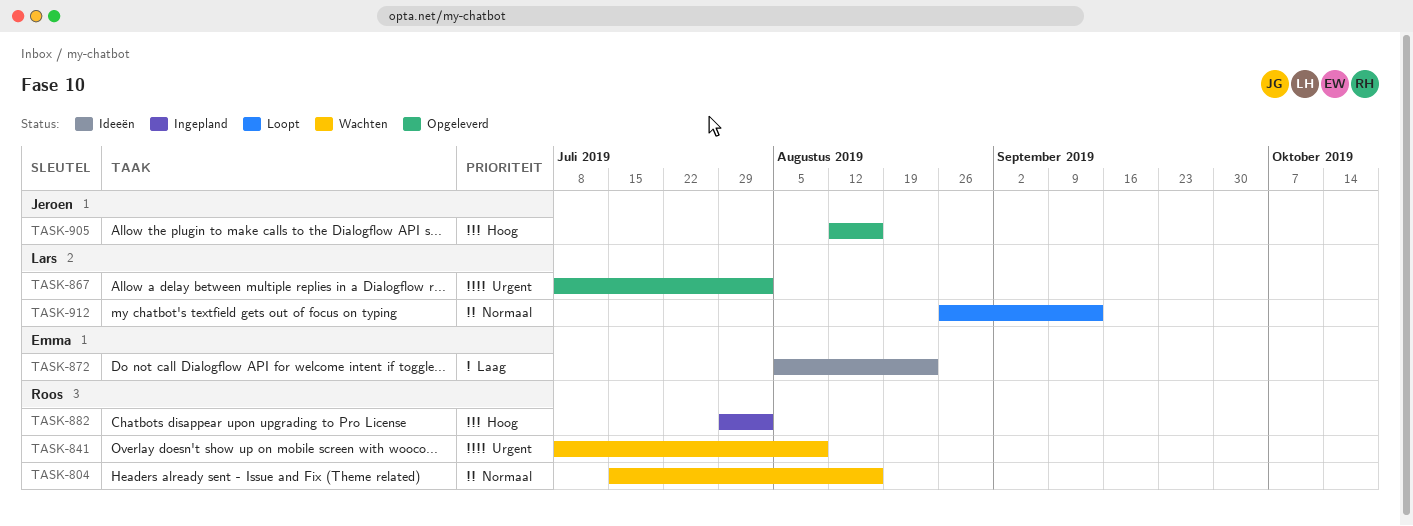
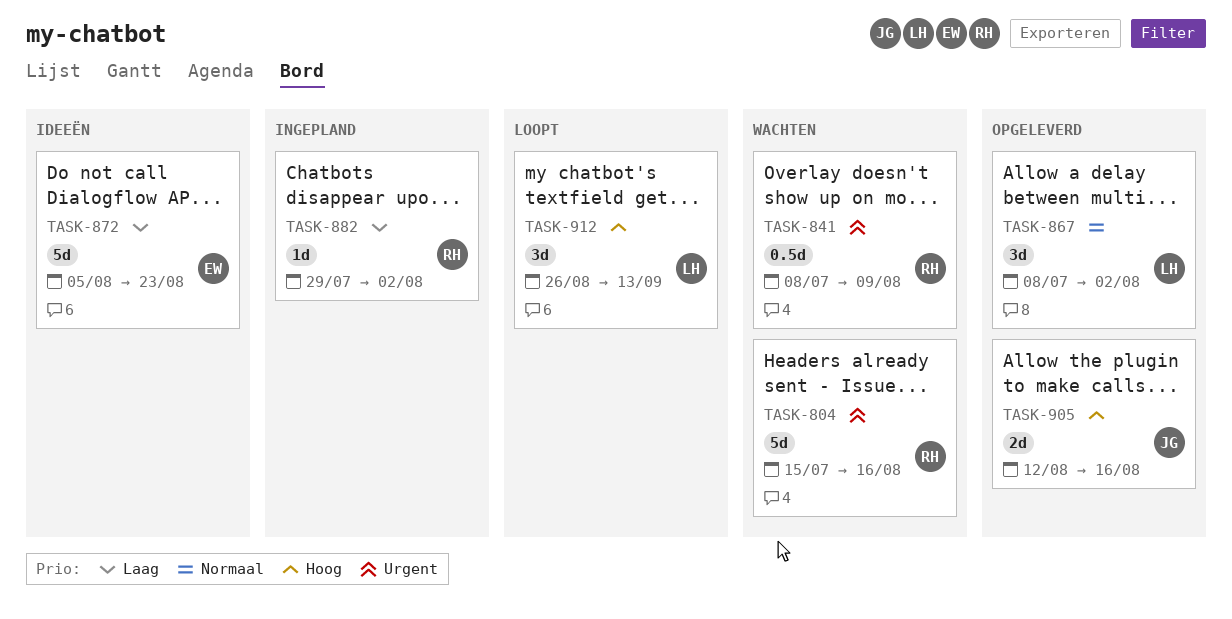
TASK-804, priority: Normaal -> Urgent
TASK-867, priority: Urgent -> Normaal
TASK-882, priority: Hoog -> Laag
TASK-912, priority: Normaal -> Hoog

